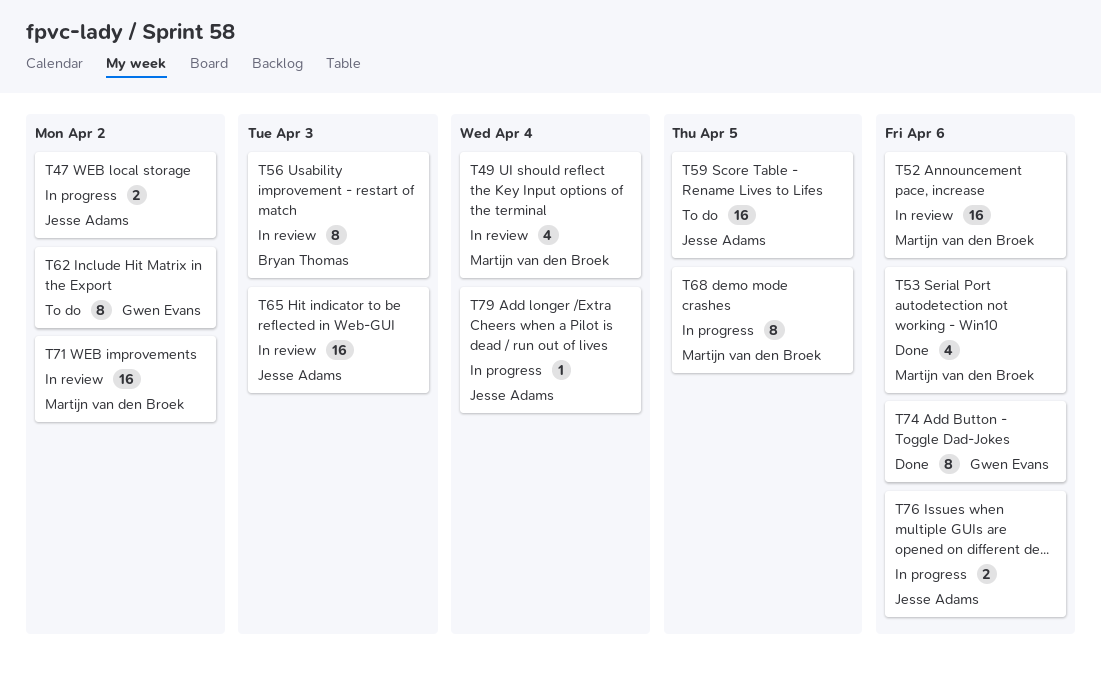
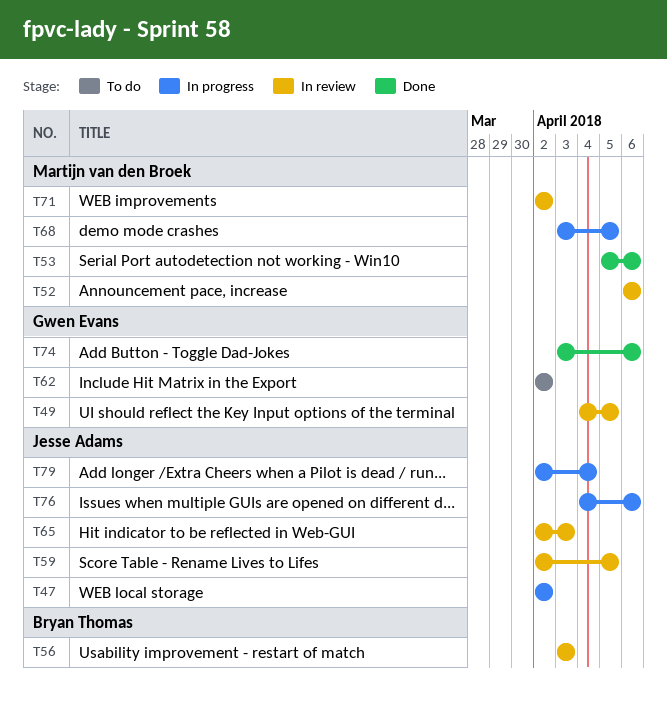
T49, owner: Martijn van den Broek -> Gwen Evans
T49, due: Apr 4 -> Apr 5
T59, status: To do -> In review

